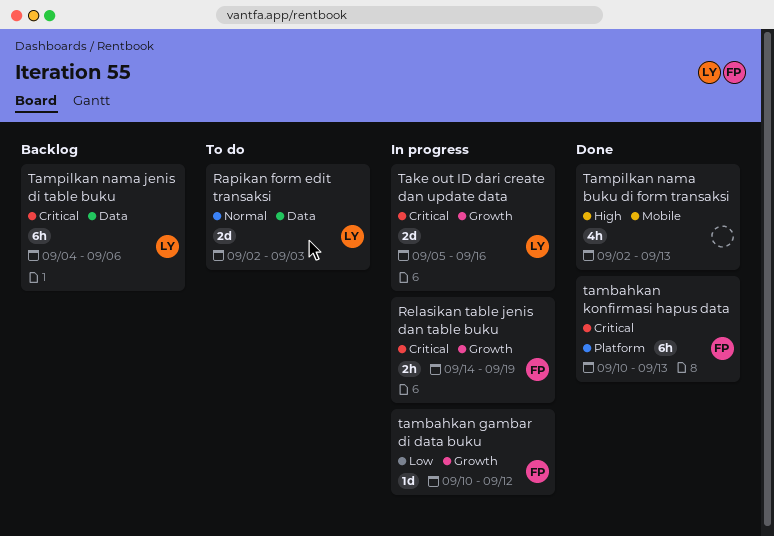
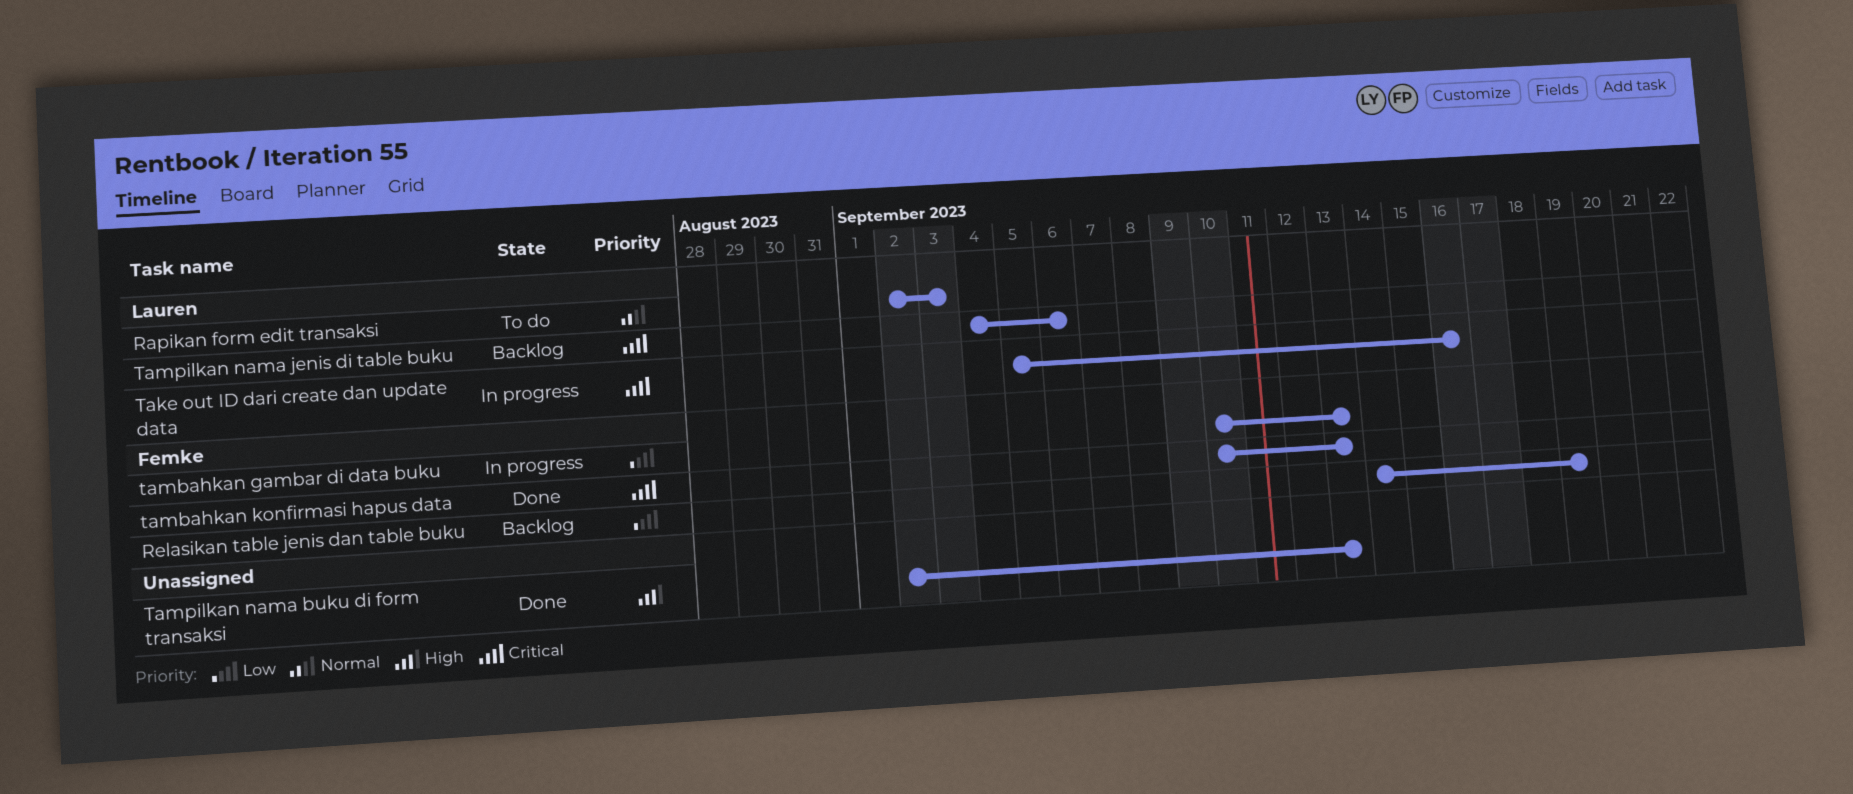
Relasikan table jenis dan table buku, status: In progress -> Backlog
Relasikan table jenis dan table buku, priority: Critical -> Low
tambahkan gambar di data buku, due: Sep 12 -> Sep 13

